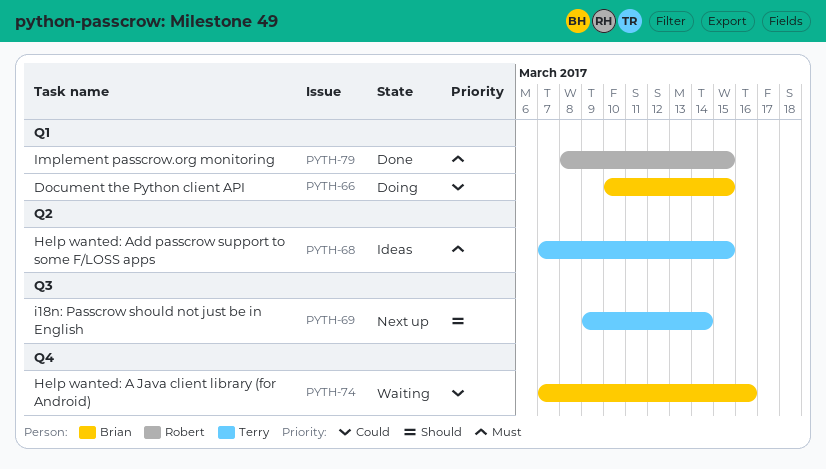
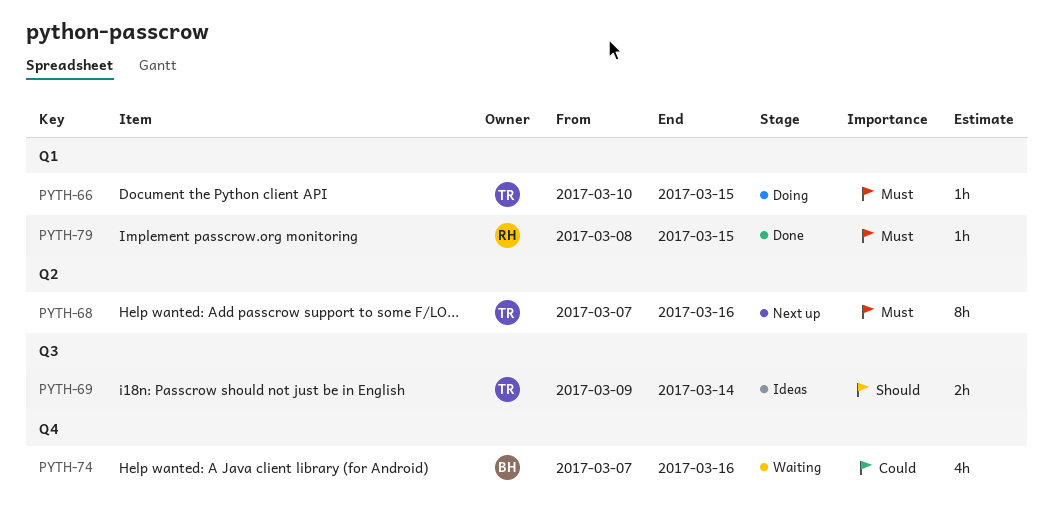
PYTH-66, owner: Brian -> Terry
PYTH-66, priority: Could -> Must
PYTH-68, status: Ideas -> Next up
PYTH-68, due: Mar 15 -> Mar 16
PYTH-69, status: Next up -> Ideas

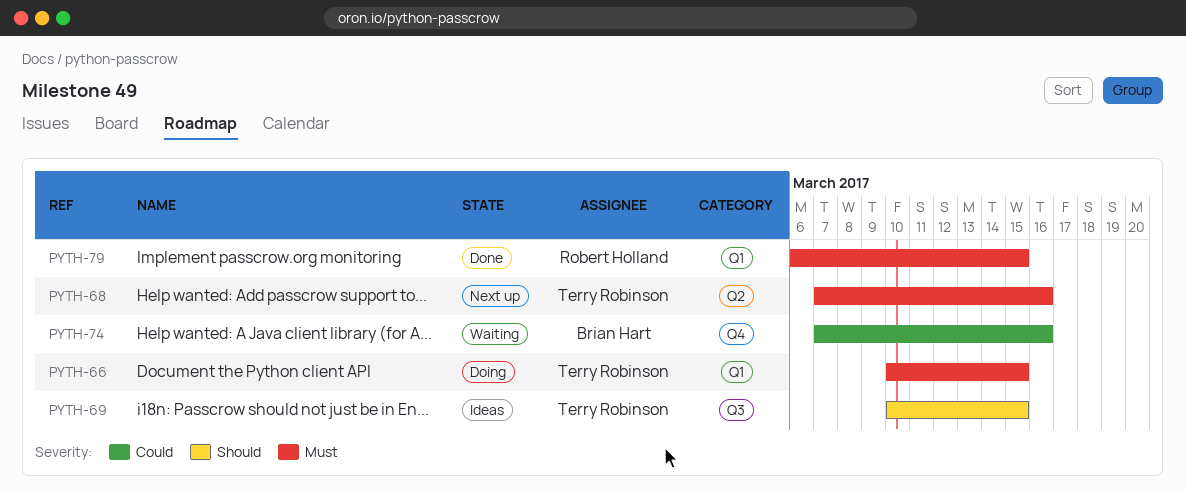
PYTH-69, start: Mar 9 -> Mar 10
PYTH-69, due: Mar 14 -> Mar 15
PYTH-79, start: Mar 8 -> Mar 6

